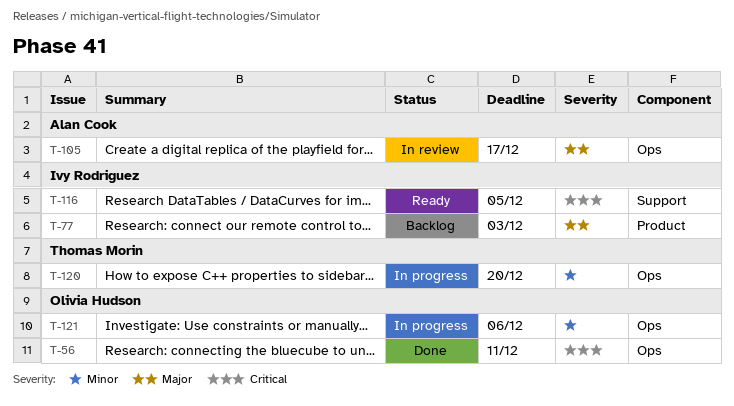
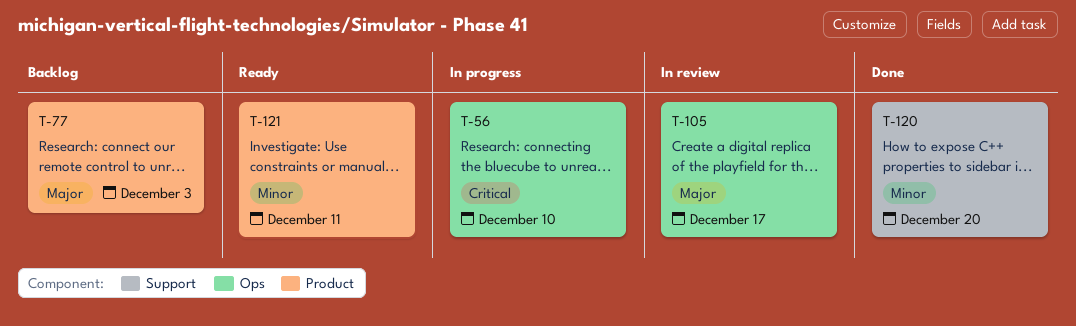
T-56, status: Done -> In progress
T-56, due: Dec 11 -> Dec 10
T-116: present -> none
T-120, status: In progress -> Done
T-120, label: Ops -> Support
T-121, status: In progress -> Ready
T-121, label: Ops -> Product
T-121, due: Dec 6 -> Dec 11

